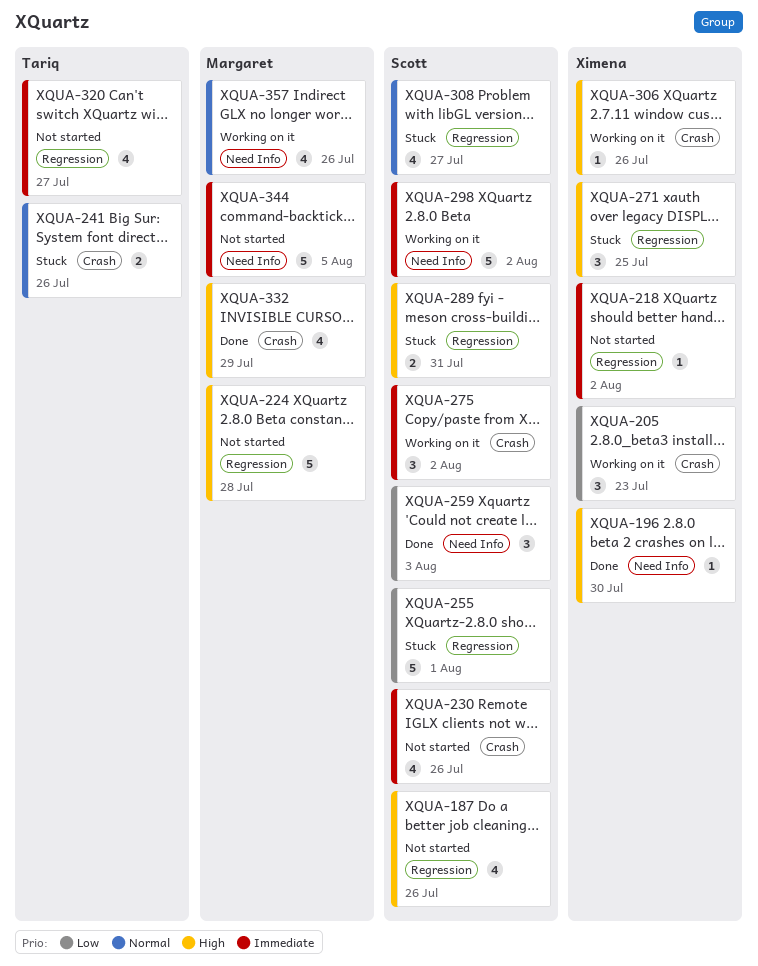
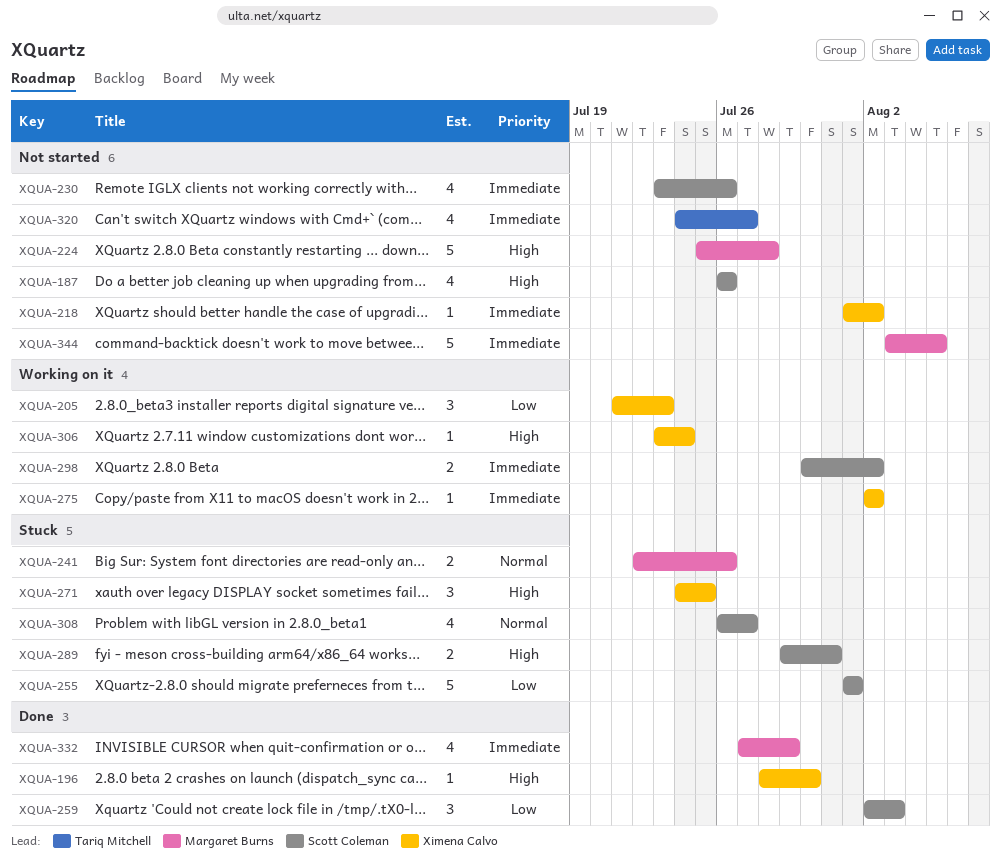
XQUA-241, owner: Tariq Mitchell -> Margaret Burns
XQUA-275, owner: Scott Coleman -> Ximena Calvo
XQUA-275, estimate: 3 -> 1
XQUA-298, estimate: 5 -> 2
XQUA-306, due: Jul 26 -> Jul 24
XQUA-332, priority: High -> Immediate
XQUA-357: present -> none

